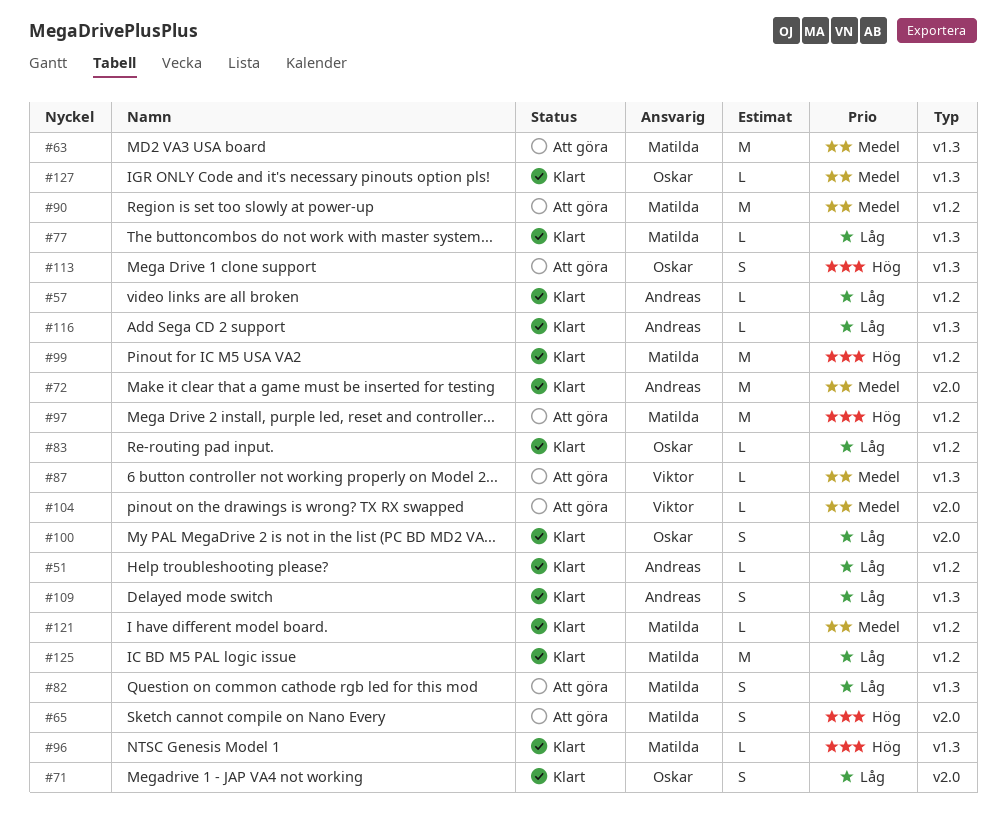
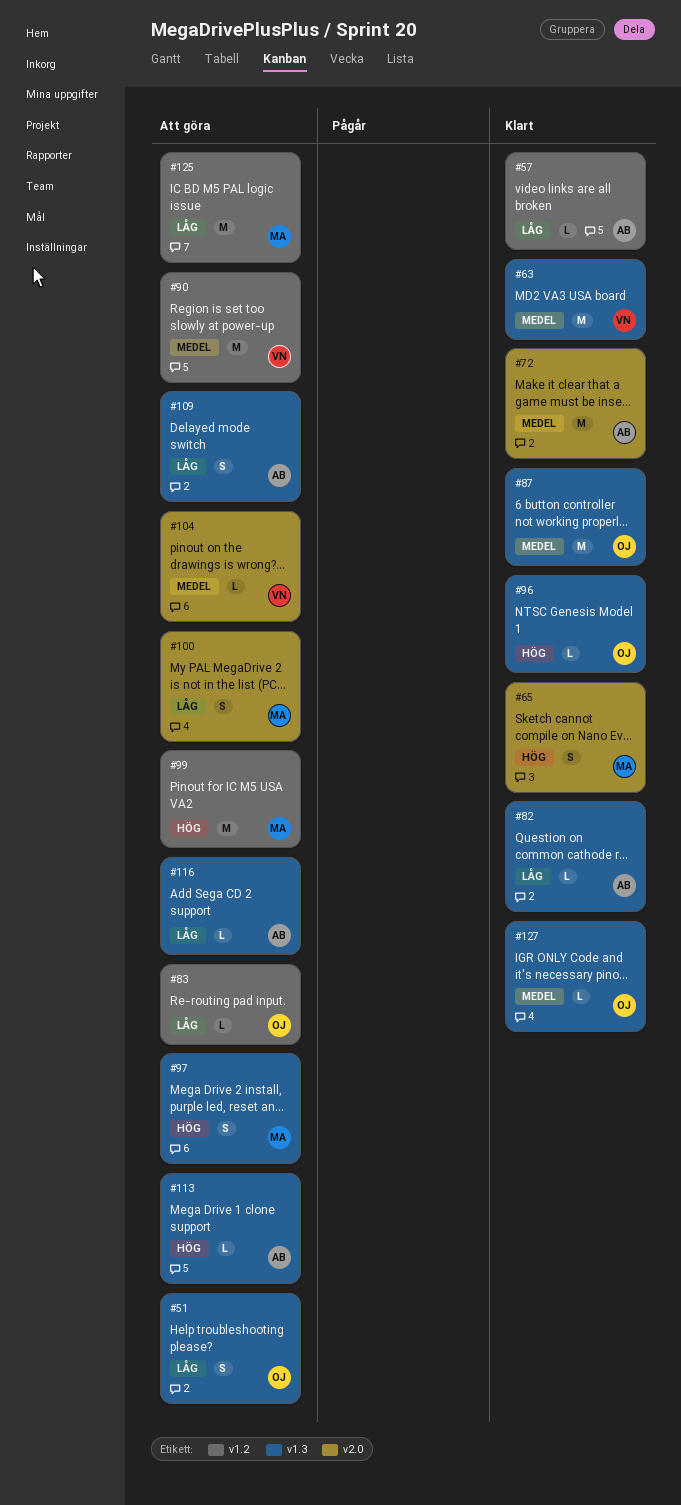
#51, status: Klart -> Att göra
#51, owner: Andreas -> Oskar
#51, label: v1.2 -> v1.3
#51, estimate: L -> S
#63, status: Att göra -> Klart
#63, owner: Matilda -> Viktor
#65, status: Att göra -> Klart
#71: present -> none
#77: present -> none
#82, status: Att göra -> Klart
#82, owner: Matilda -> Andreas
#82, estimate: S -> L
#83, status: Klart -> Att göra
#87, status: Att göra -> Klart
#87, owner: Viktor -> Oskar
#87, estimate: L -> M
#90, owner: Matilda -> Viktor
#96, owner: Matilda -> Oskar
#97, label: v1.2 -> v1.3
#97, estimate: M -> S
#99, status: Klart -> Att göra
#100, status: Klart -> Att göra
#100, owner: Oskar -> Matilda
#109, status: Klart -> Att göra
#113, owner: Oskar -> Andreas
#113, estimate: S -> L
#116, status: Klart -> Att göra
#121: present -> none
#125, status: Klart -> Att göra

